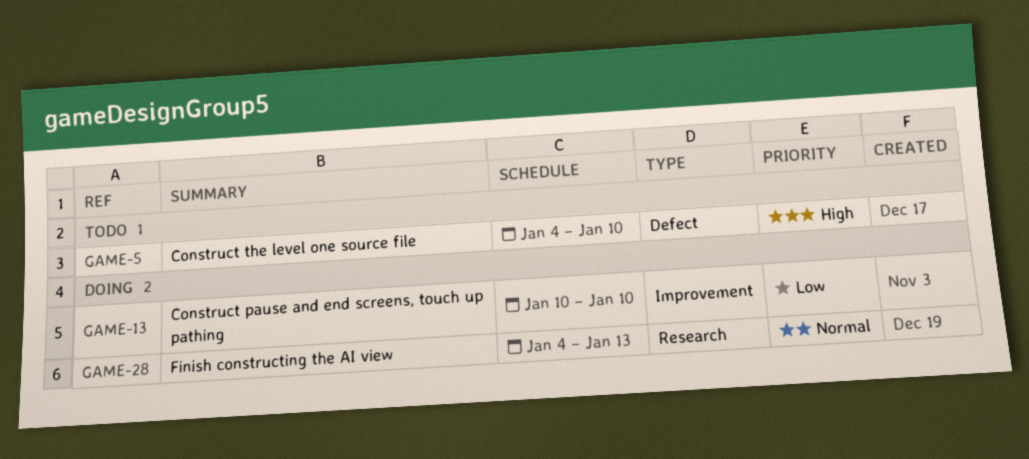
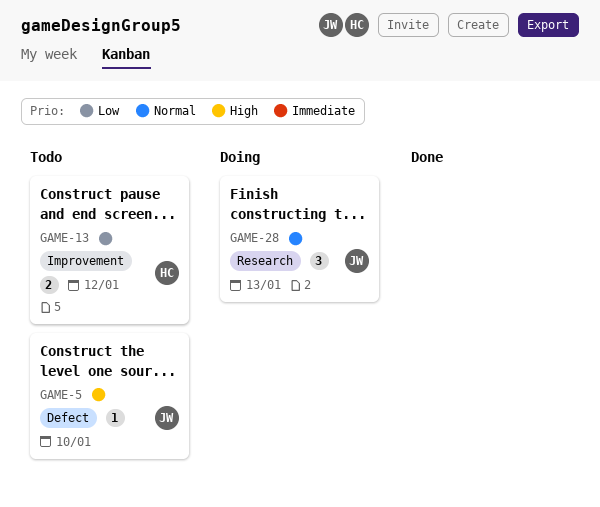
GAME-13, status: Doing -> Todo
GAME-13, due: Jan 10 -> Jan 12

